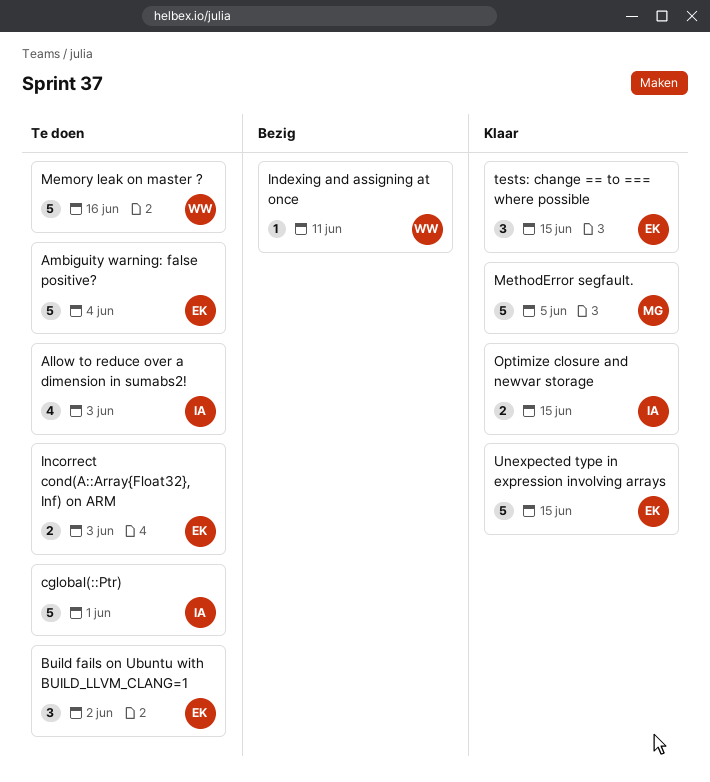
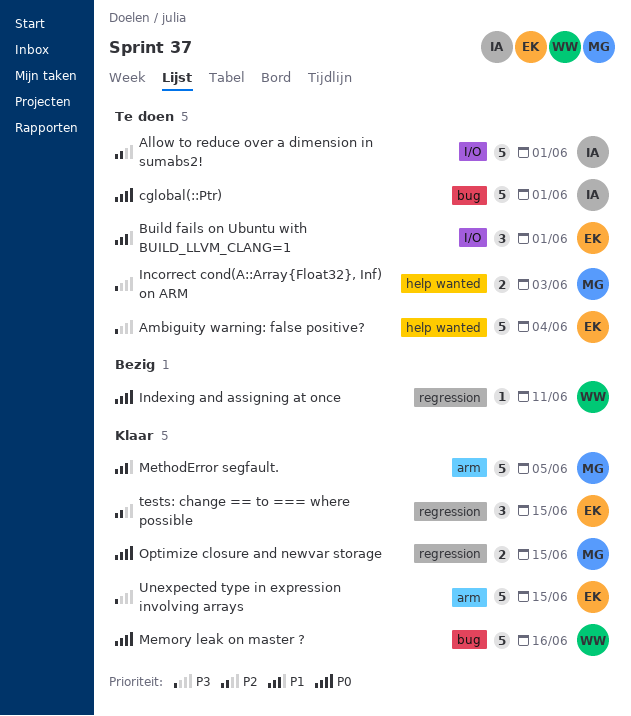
Allow to reduce over a dimension in sumabs2!, estimate: 4 -> 5
Allow to reduce over a dimension in sumabs2!, due: Jun 3 -> Jun 1
Build fails on Ubuntu with BUILD_LLVM_CLANG=1, due: Jun 2 -> Jun 1
Incorrect cond(A::Array{Float32}, Inf) on ARM, owner: EK -> MG
Memory leak on master ?, status: Te doen -> Klaar
Optimize closure and newvar storage, owner: IA -> MG

